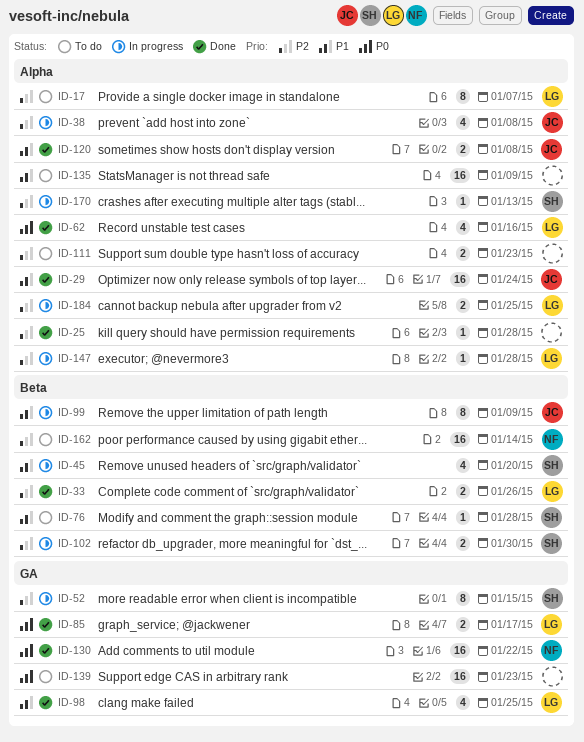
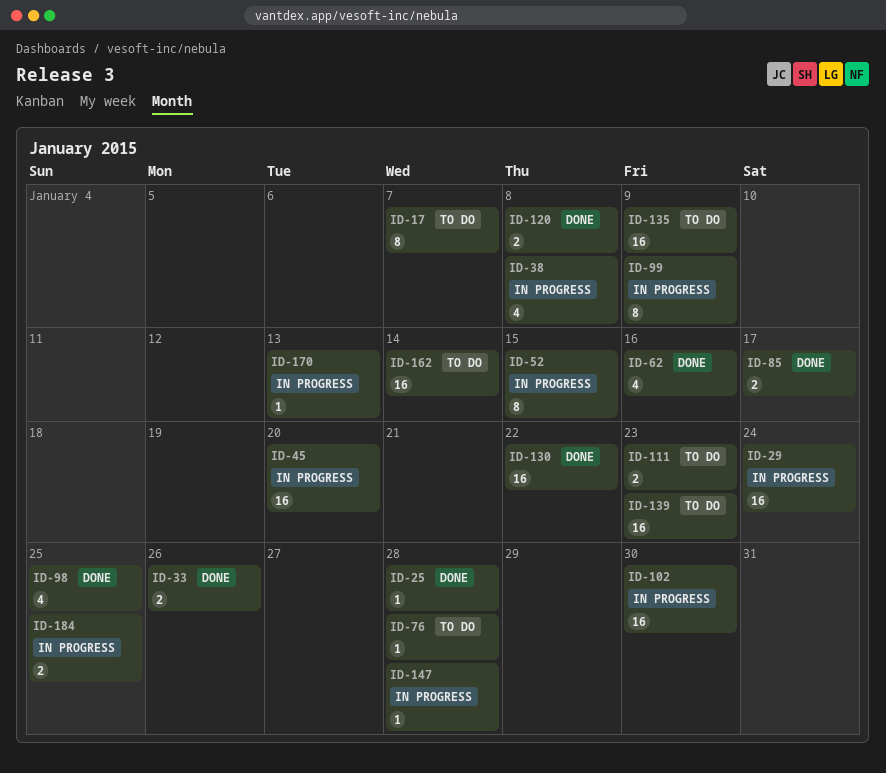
ID-29, status: Done -> In progress
ID-45, estimate: 4 -> 16
ID-102, estimate: 2 -> 16

